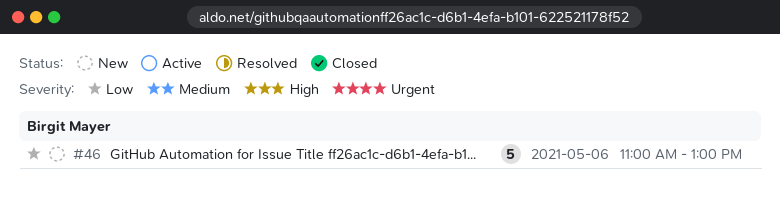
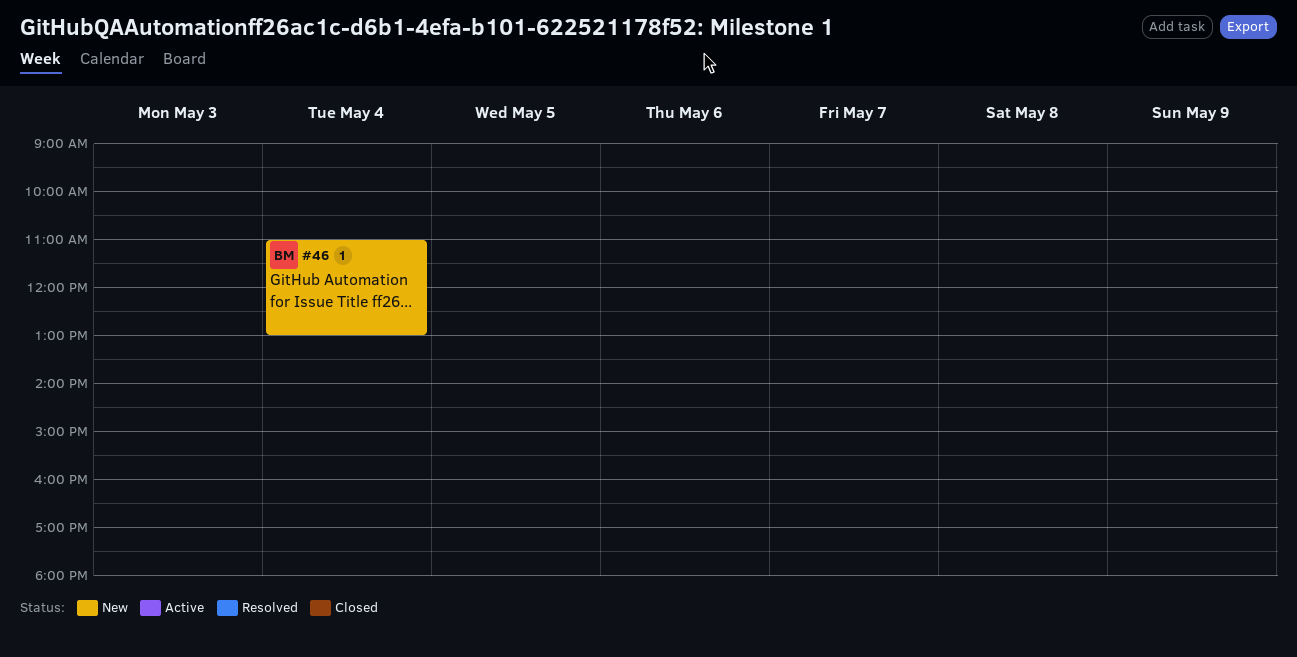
#46, estimate: 5 -> 1
#46, day: May 6 -> May 4

